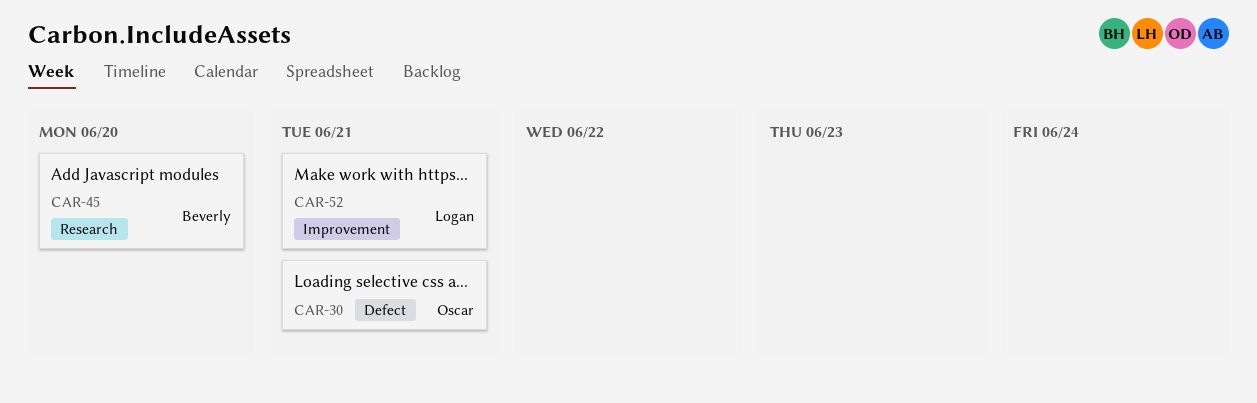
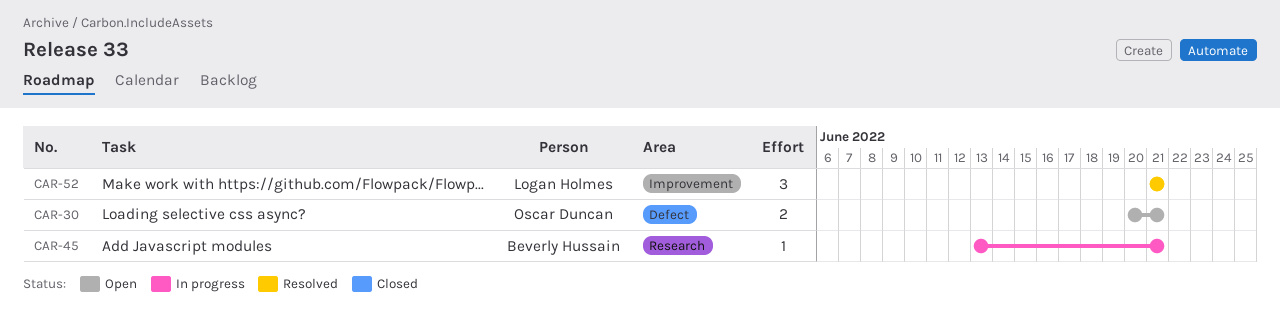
CAR-45, due: Jun 20 -> Jun 21

